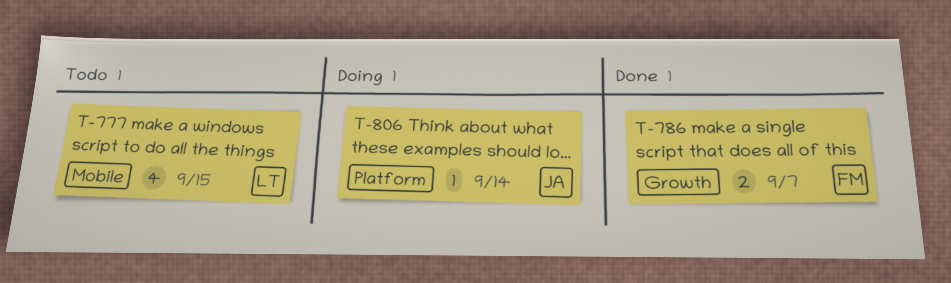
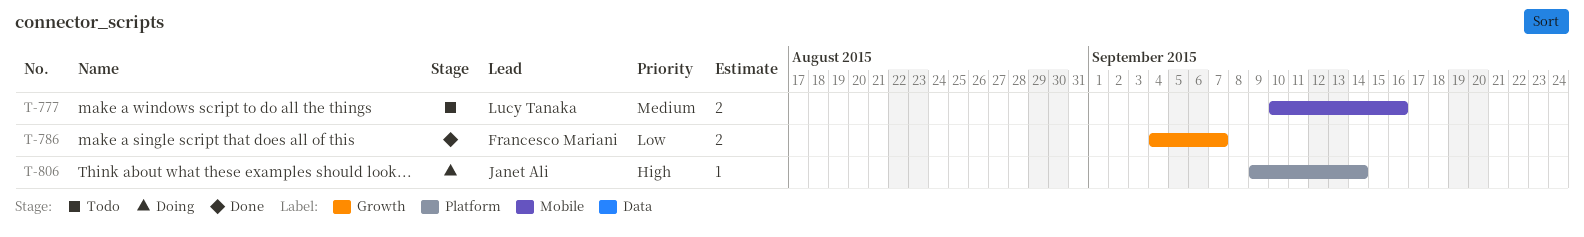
T-777, estimate: 4 -> 2
T-777, due: Sep 15 -> Sep 16

